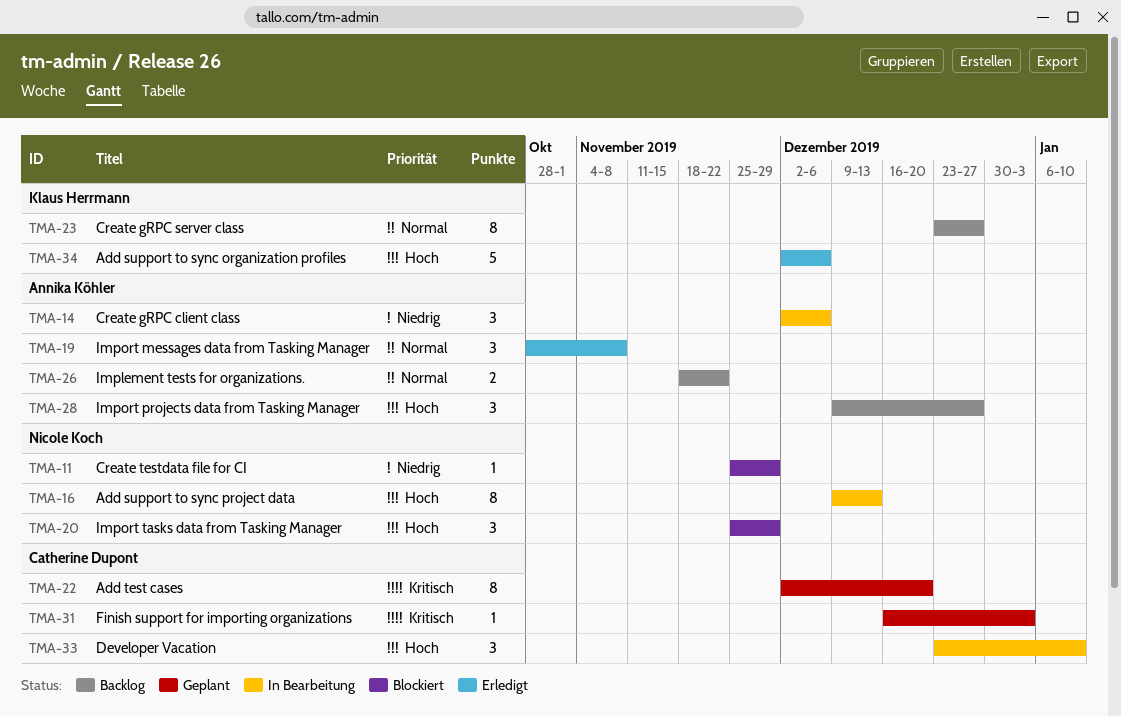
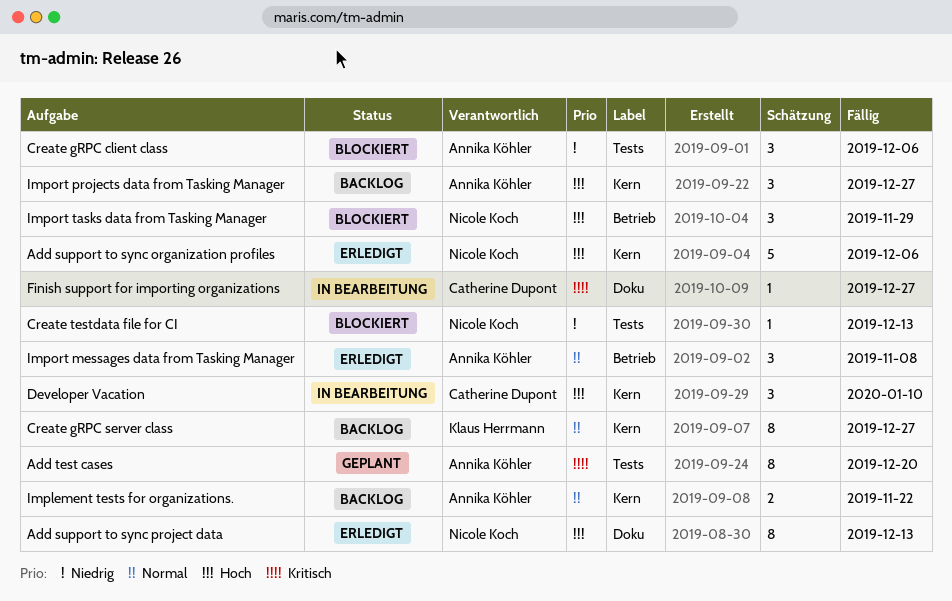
Add support to sync organization profiles, owner: Klaus Herrmann -> Nicole Koch
Add support to sync project data, status: In Bearbeitung -> Erledigt
Add test cases, owner: Catherine Dupont -> Annika Köhler
Create gRPC client class, status: In Bearbeitung -> Blockiert
Create testdata file for CI, due: Nov 29 -> Dec 13
Finish support for importing organizations, status: Geplant -> In Bearbeitung
Finish support for importing organizations, due: Jan 3 -> Dec 27

